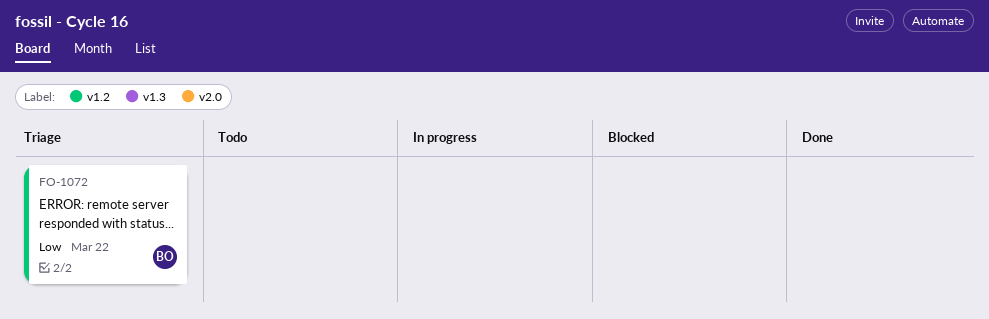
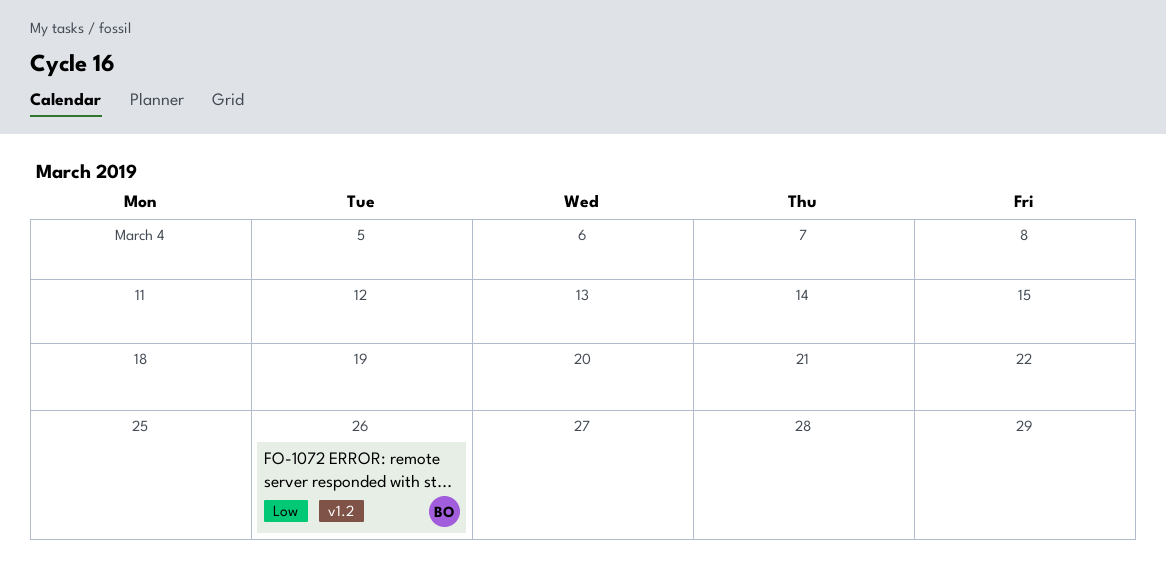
FO-1072, due: Mar 22 -> Mar 26

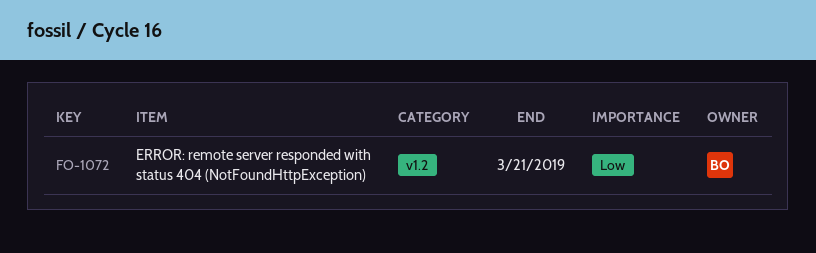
FO-1072, due: Mar 26 -> Mar 21

